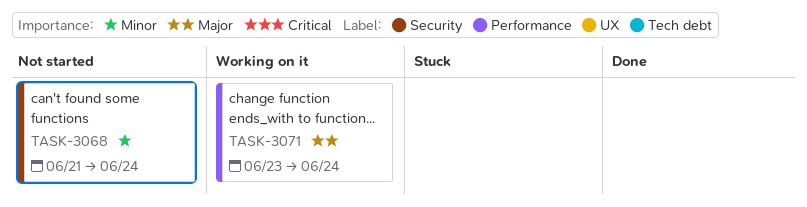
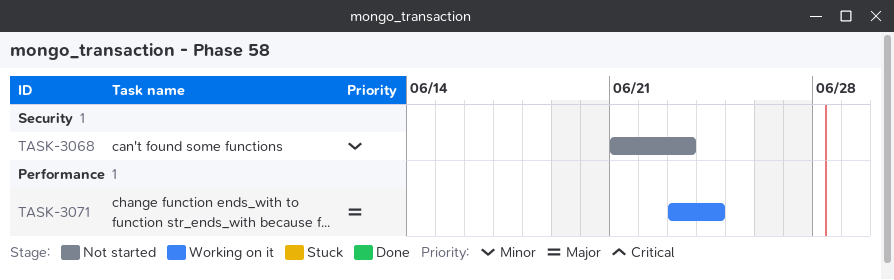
TASK-3068, due: Jun 24 -> Jun 23

